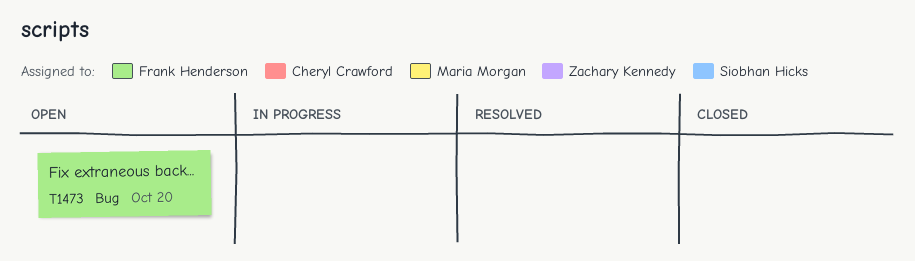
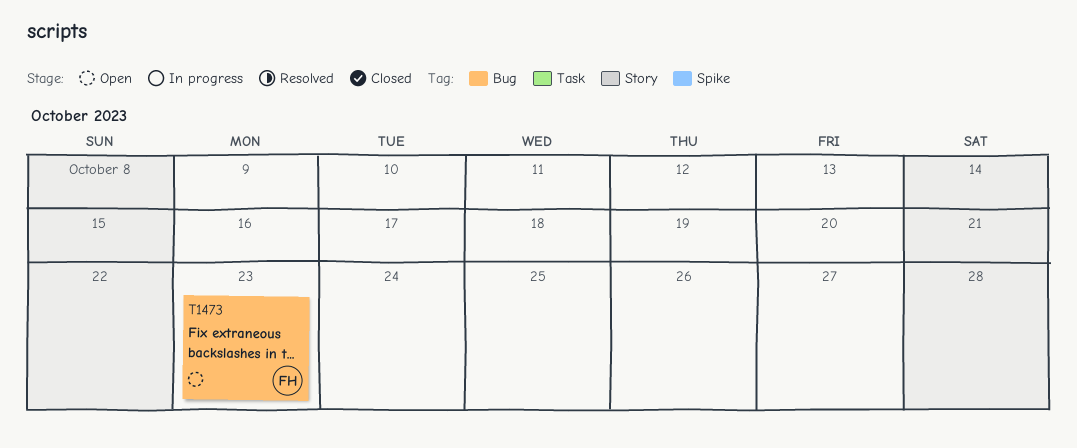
T1473, due: Oct 20 -> Oct 23

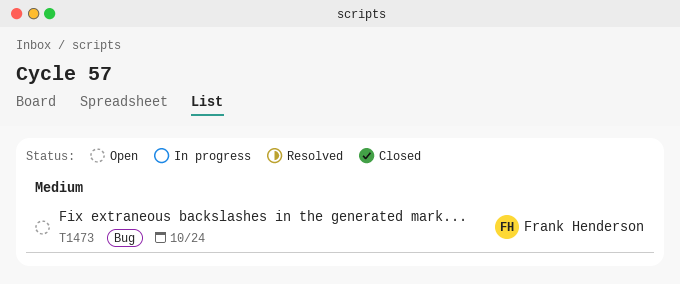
T1473, due: Oct 23 -> Oct 24

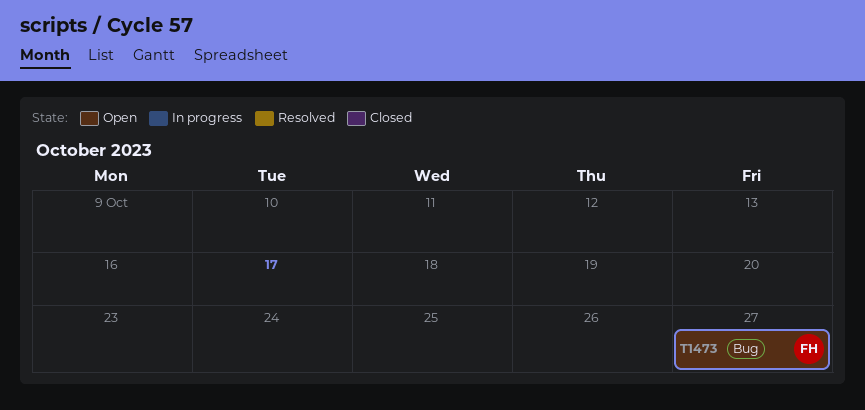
T1473, due: Oct 24 -> Oct 27

